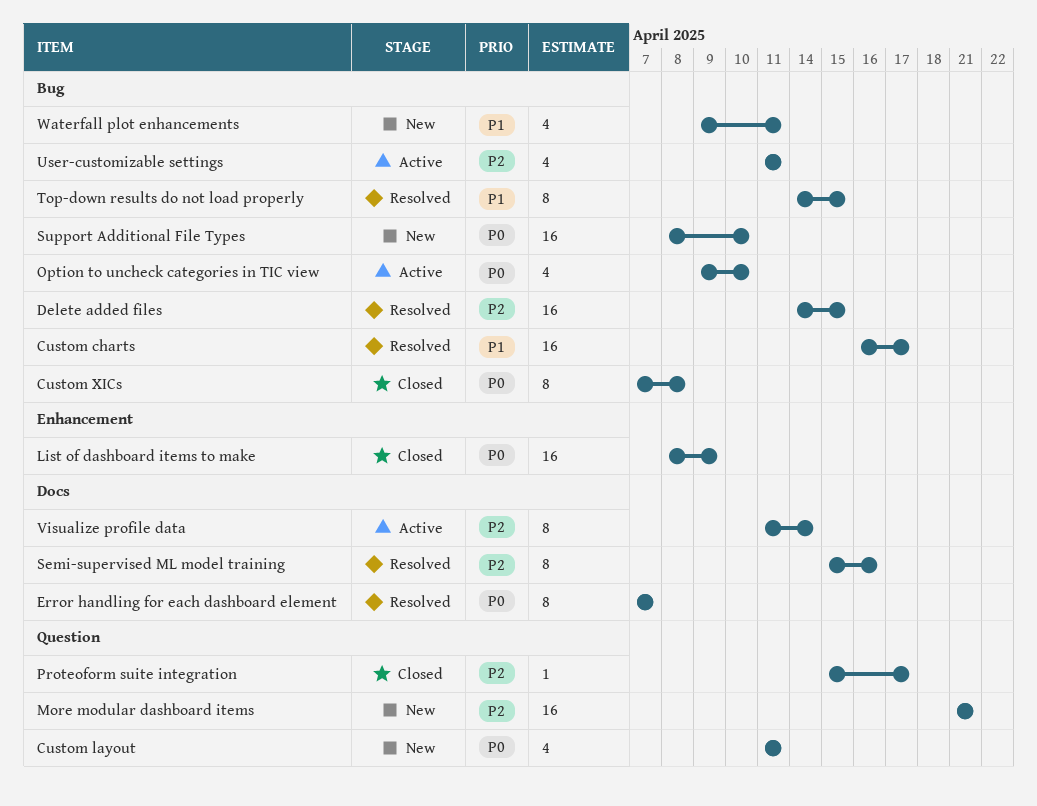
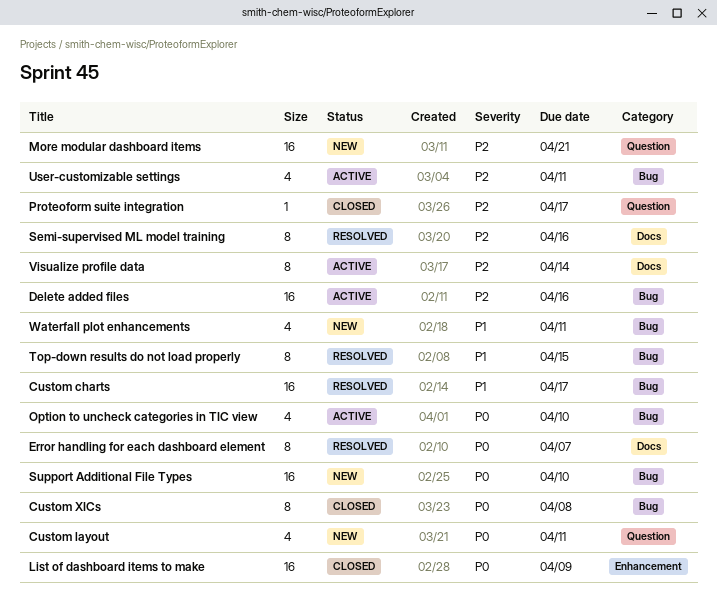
Delete added files, status: Resolved -> Active
Delete added files, due: Apr 15 -> Apr 16

